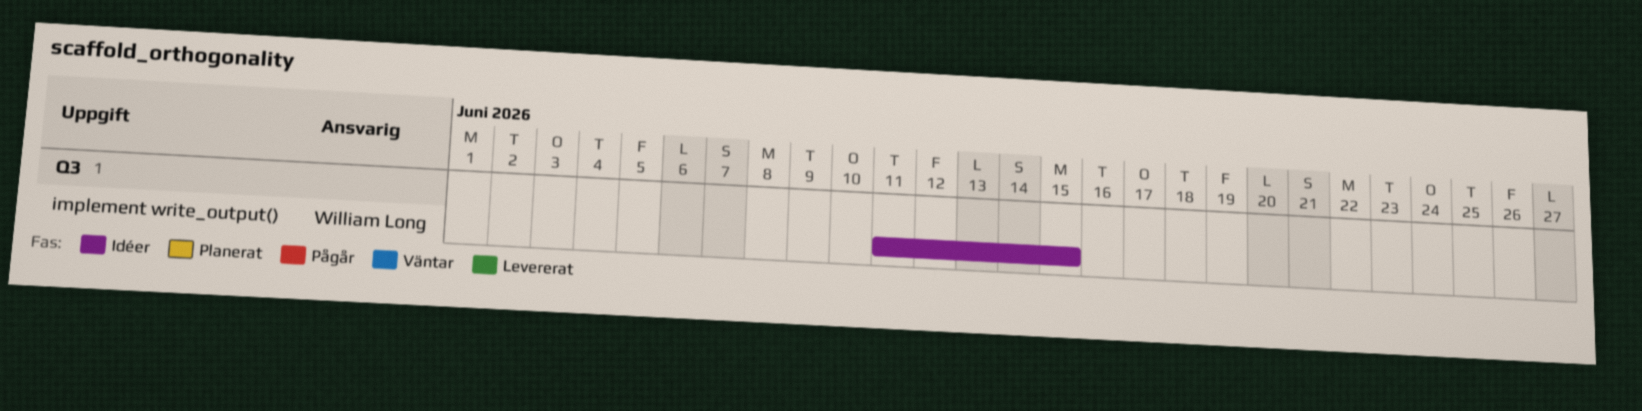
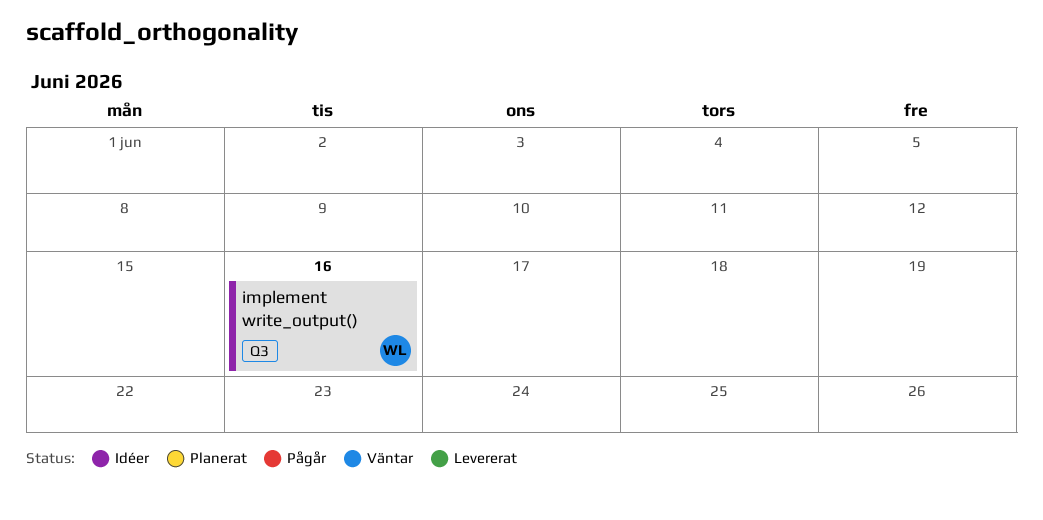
implement write_output(), due: Jun 15 -> Jun 16

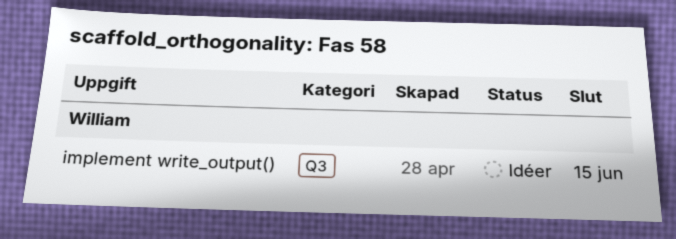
implement write_output(), due: Jun 16 -> Jun 15

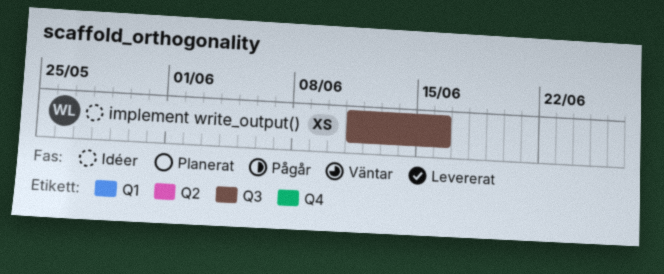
implement write_output(), due: Jun 15 -> Jun 16

